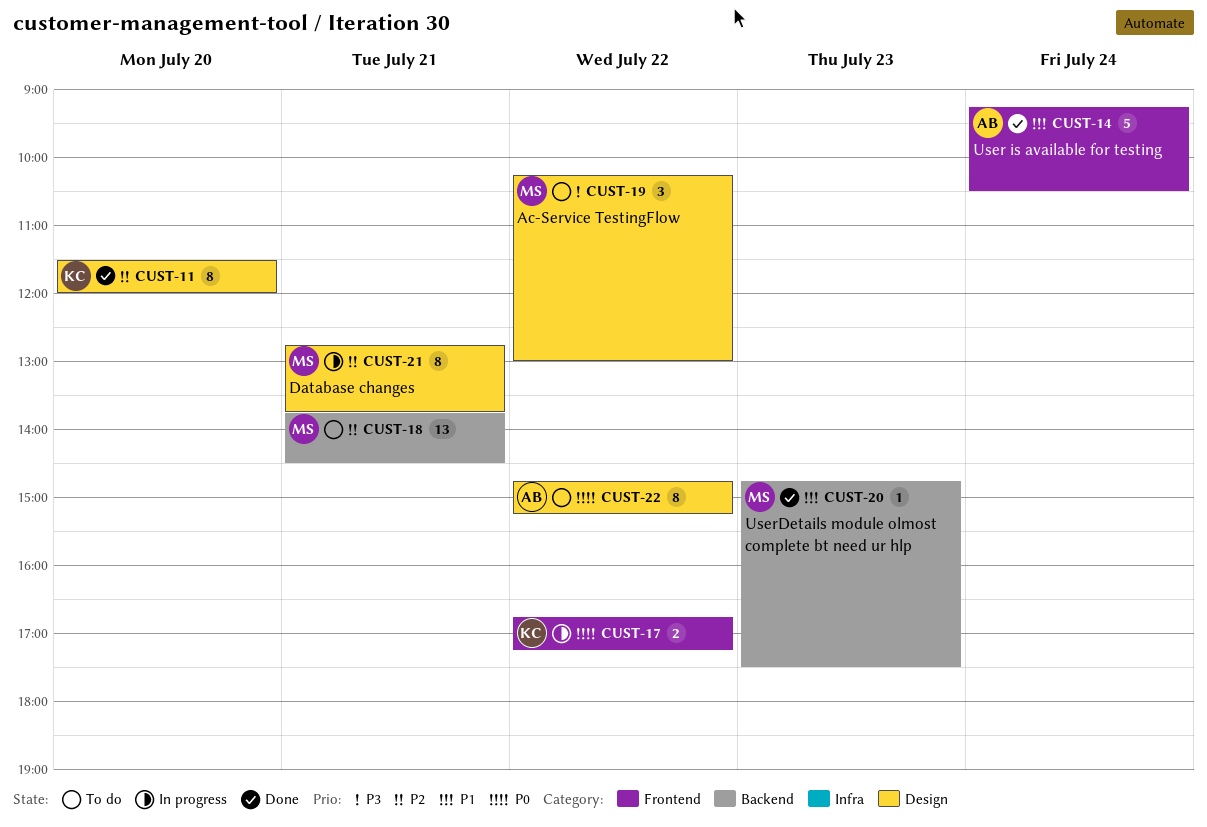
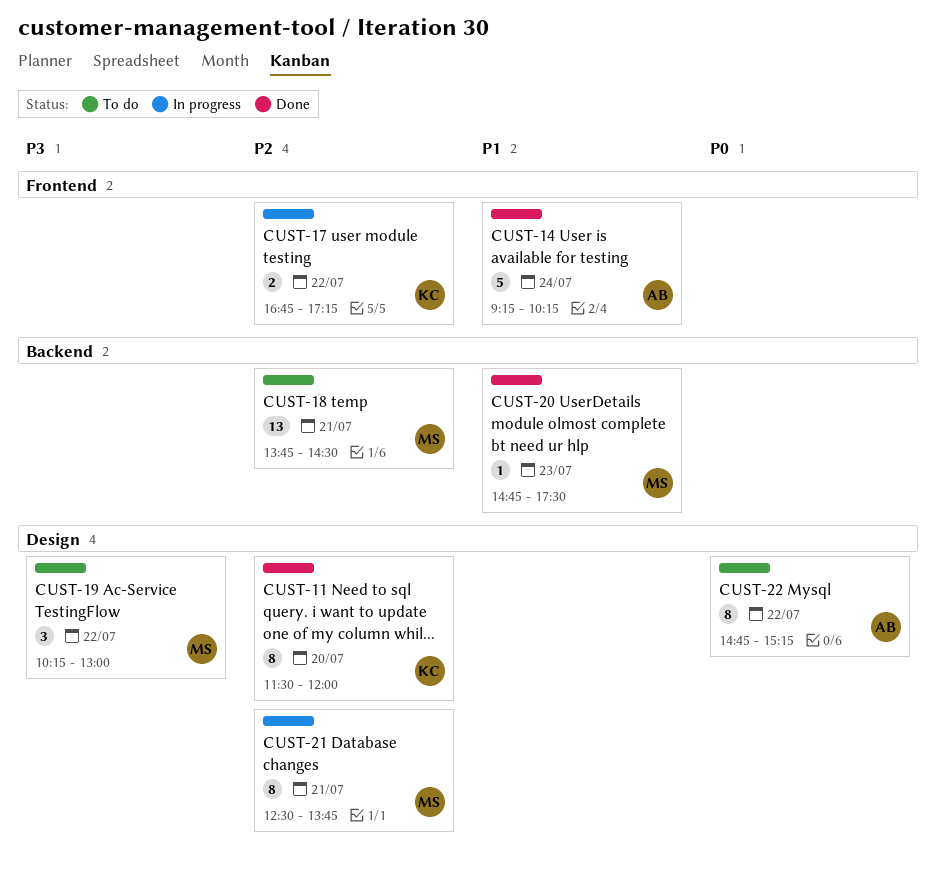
CUST-14, ends: 10:30 -> 10:15
CUST-17, priority: P0 -> P2
CUST-21, begins: 12:45 -> 12:30

